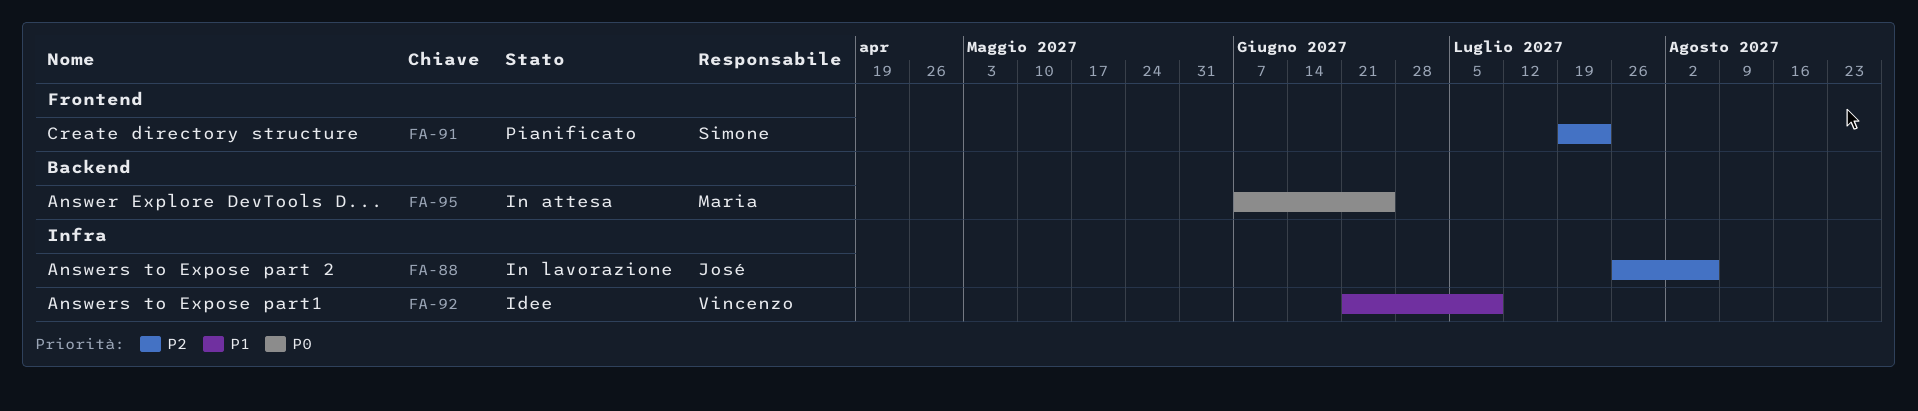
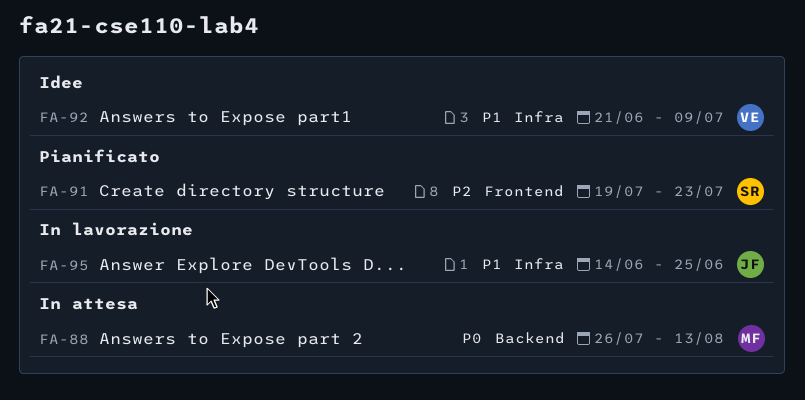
FA-88, status: In lavorazione -> In attesa
FA-88, owner: José -> Maria
FA-88, priority: P2 -> P0
FA-88, label: Infra -> Backend
FA-88, due: Aug 6 -> Aug 13
FA-95, status: In attesa -> In lavorazione
FA-95, owner: Maria -> José
FA-95, priority: P0 -> P1
FA-95, label: Backend -> Infra
FA-95, start: Jun 7 -> Jun 14

